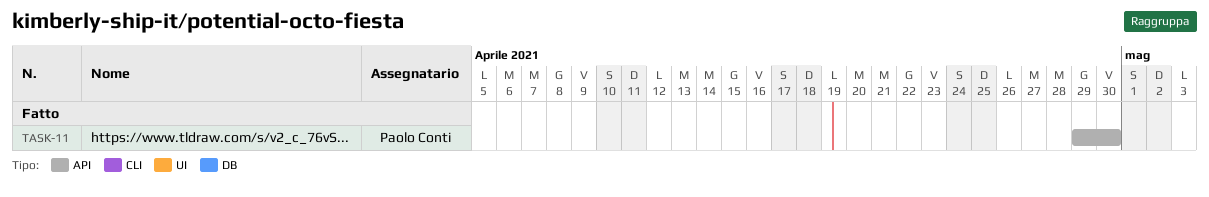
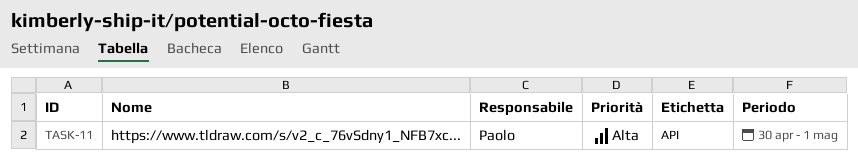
TASK-11, start: Apr 29 -> Apr 30
TASK-11, due: Apr 30 -> May 1

